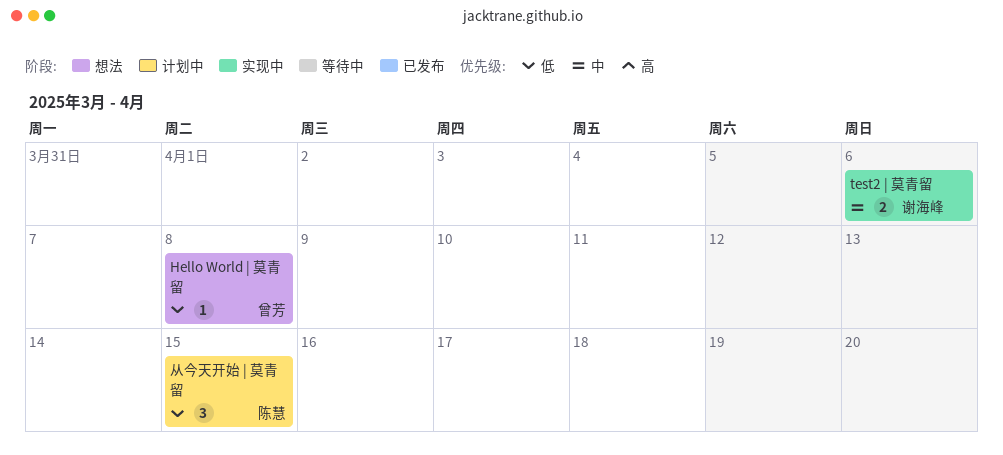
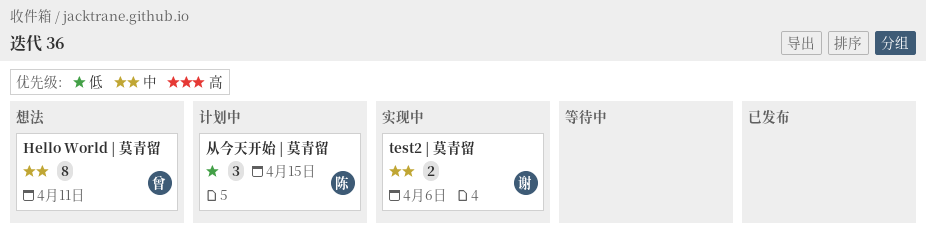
Hello World | 莫青留, priority: 低 -> 中
Hello World | 莫青留, estimate: 1 -> 8
Hello World | 莫青留, due: Apr 8 -> Apr 11

